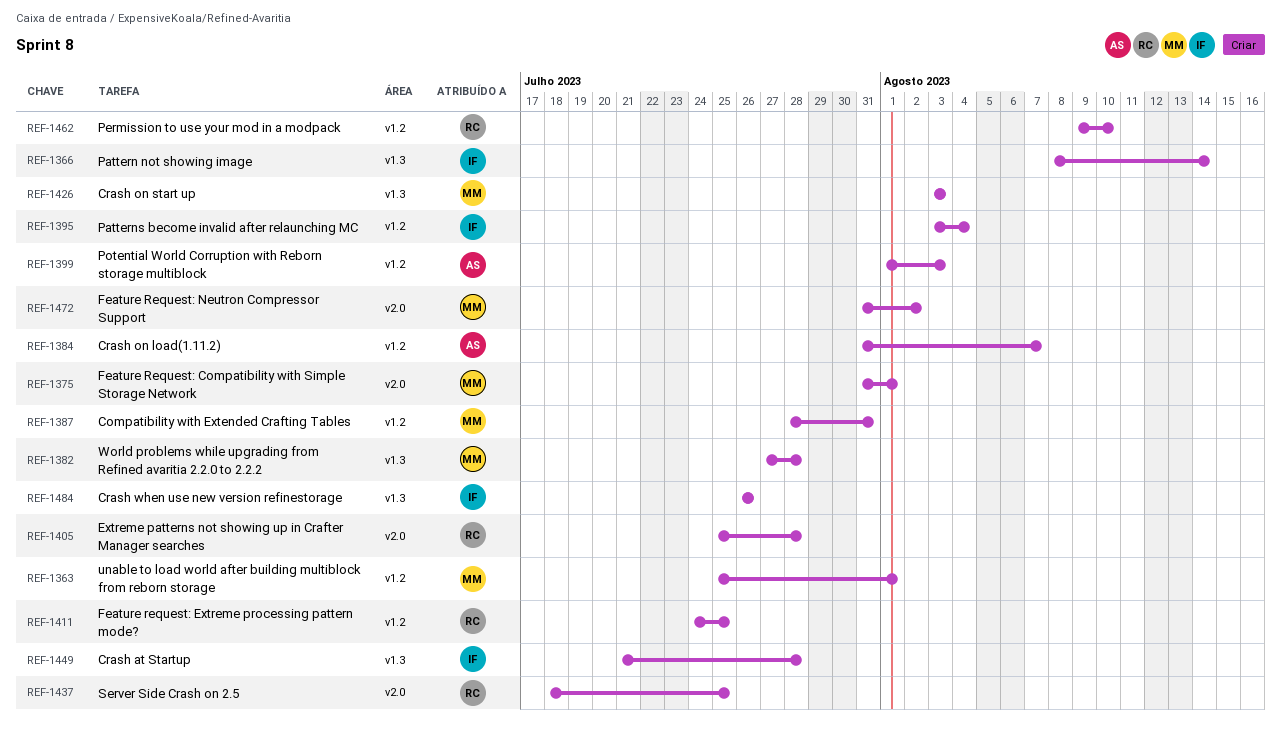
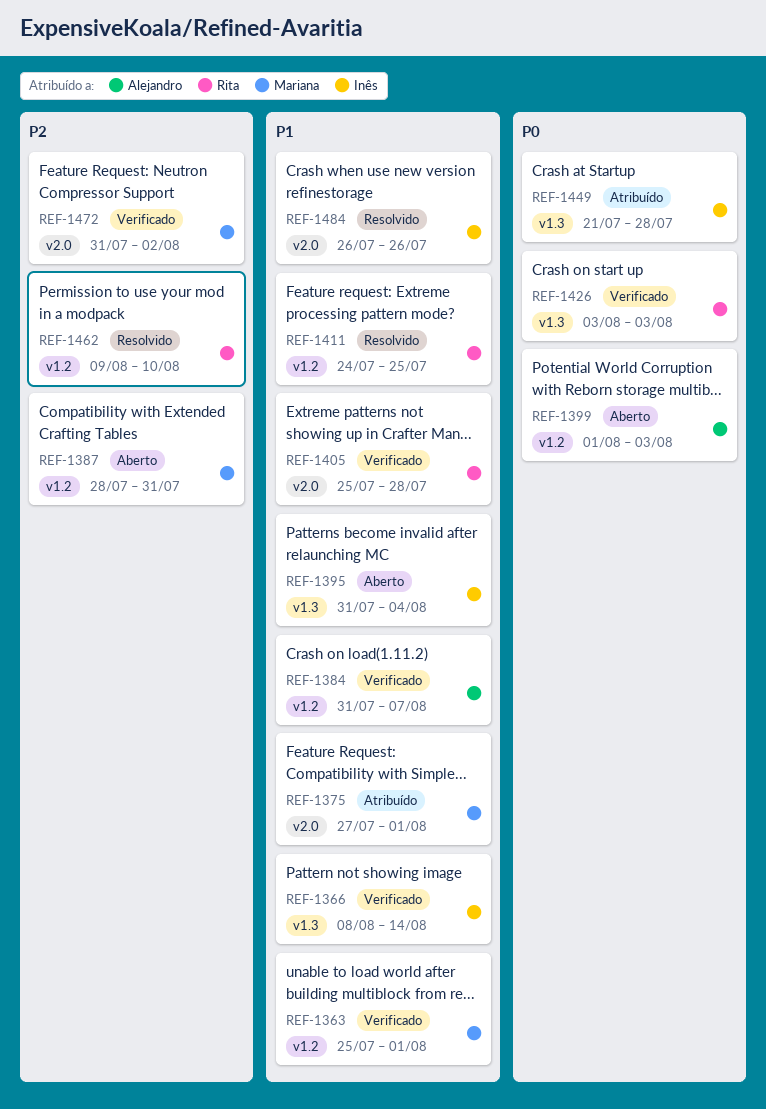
REF-1375, start: Jul 31 -> Jul 27
REF-1382: present -> none
REF-1395, label: v1.2 -> v1.3
REF-1395, start: Aug 3 -> Jul 31
REF-1426, owner: Mariana -> Rita
REF-1437: present -> none
REF-1484, label: v1.3 -> v2.0

